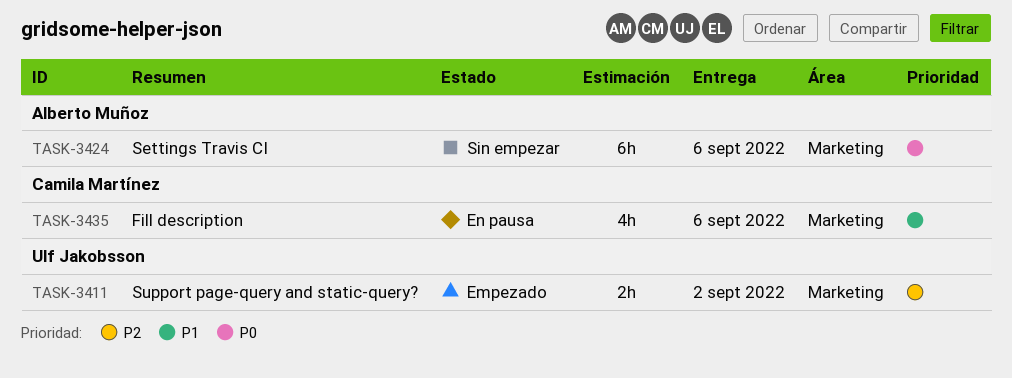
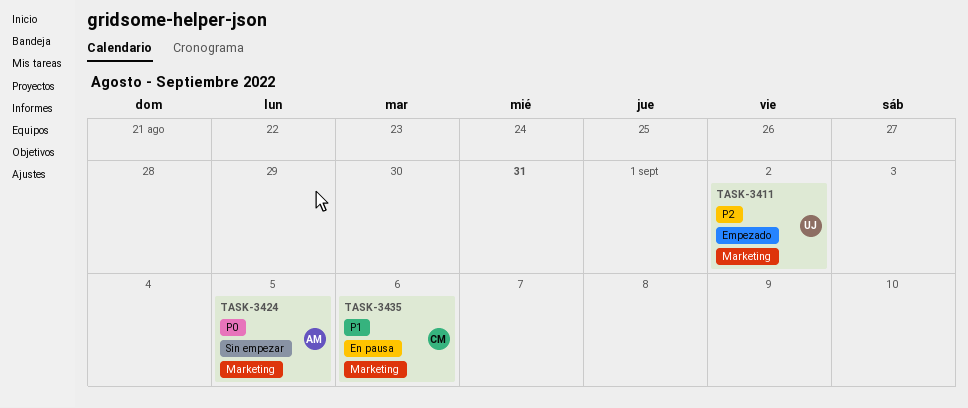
TASK-3424, due: Sep 6 -> Sep 5

